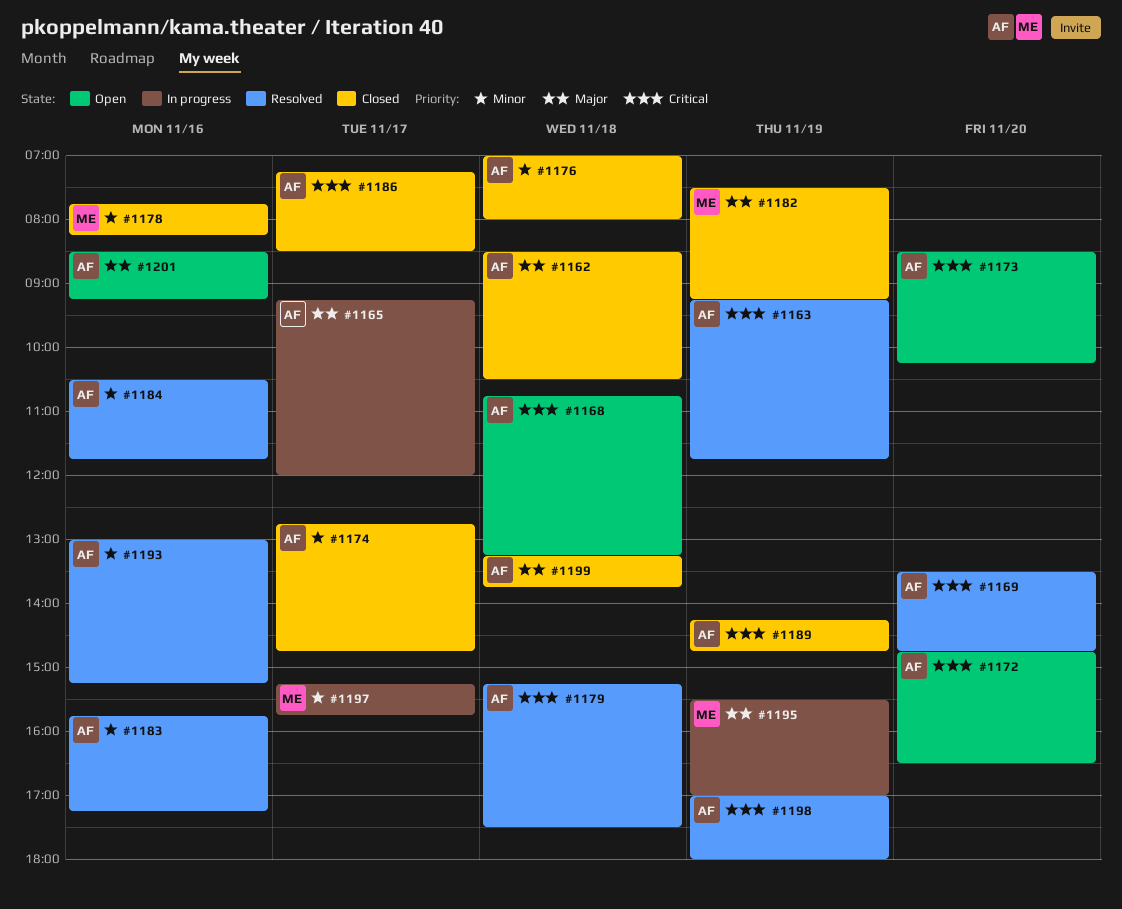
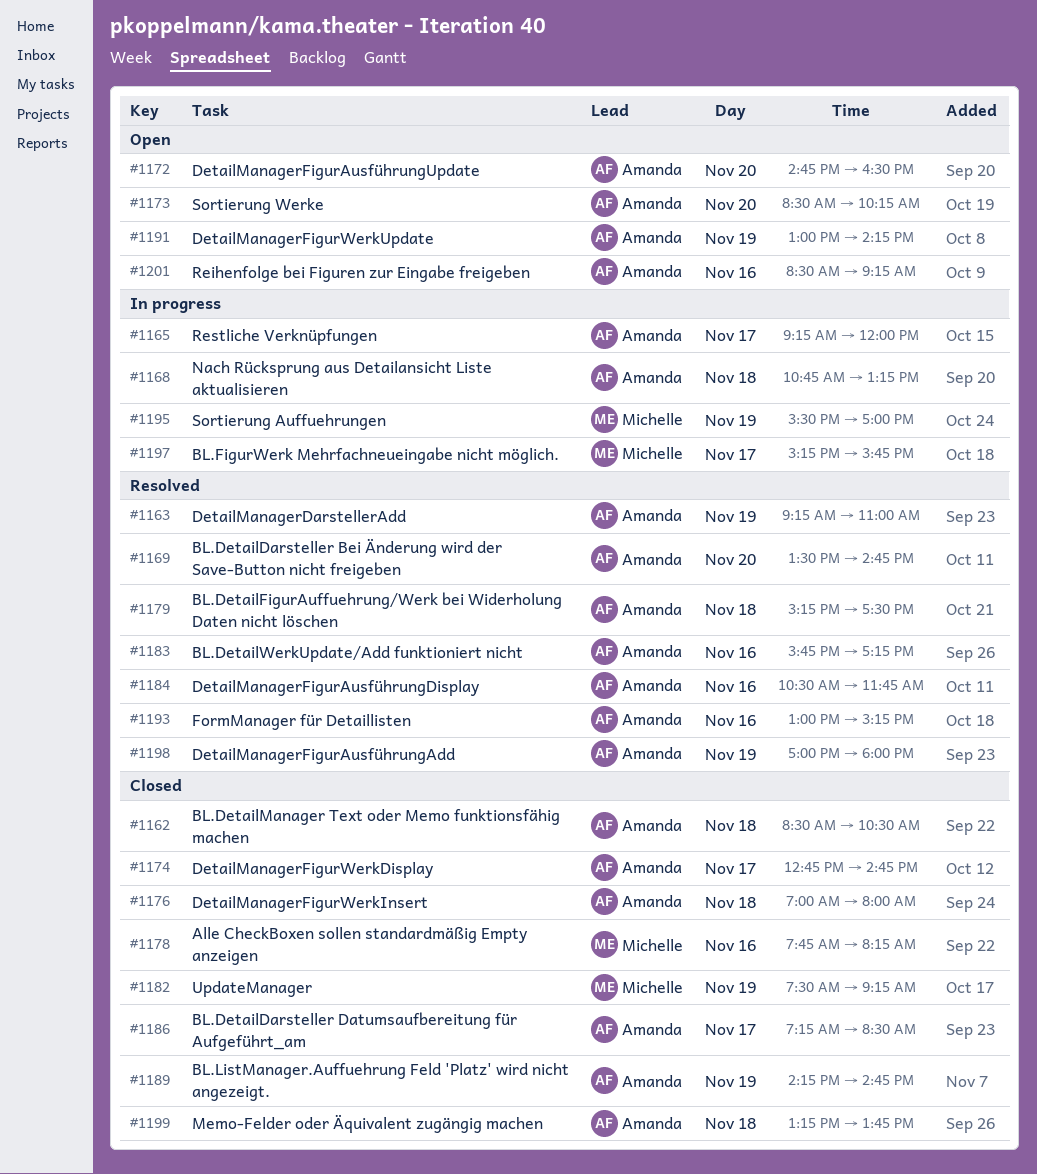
#1163, ends: 11:45 -> 11:00
#1168, status: Open -> In progress
#1191: none -> present

